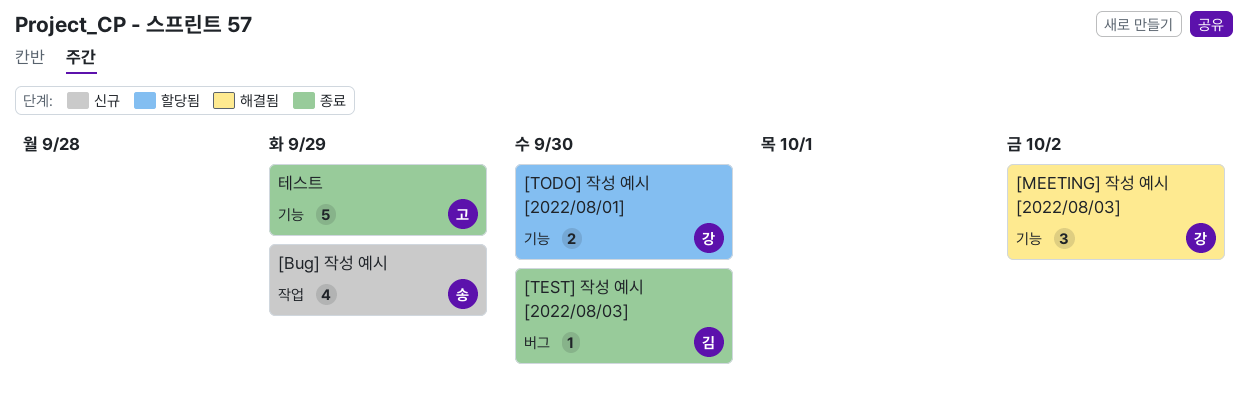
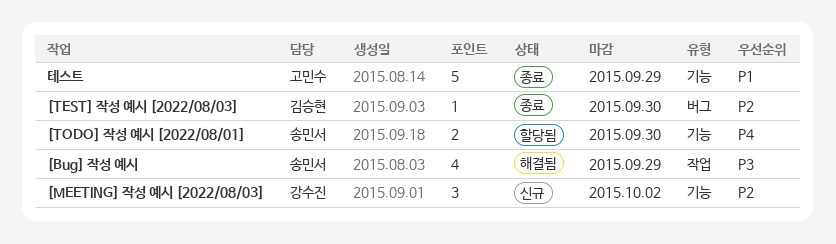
[Bug] 작성 예시, status: 신규 -> 해결됨
[MEETING] 작성 예시 [2022/08/03], status: 해결됨 -> 신규
[TODO] 작성 예시 [2022/08/01], owner: 강수진 -> 송민서

